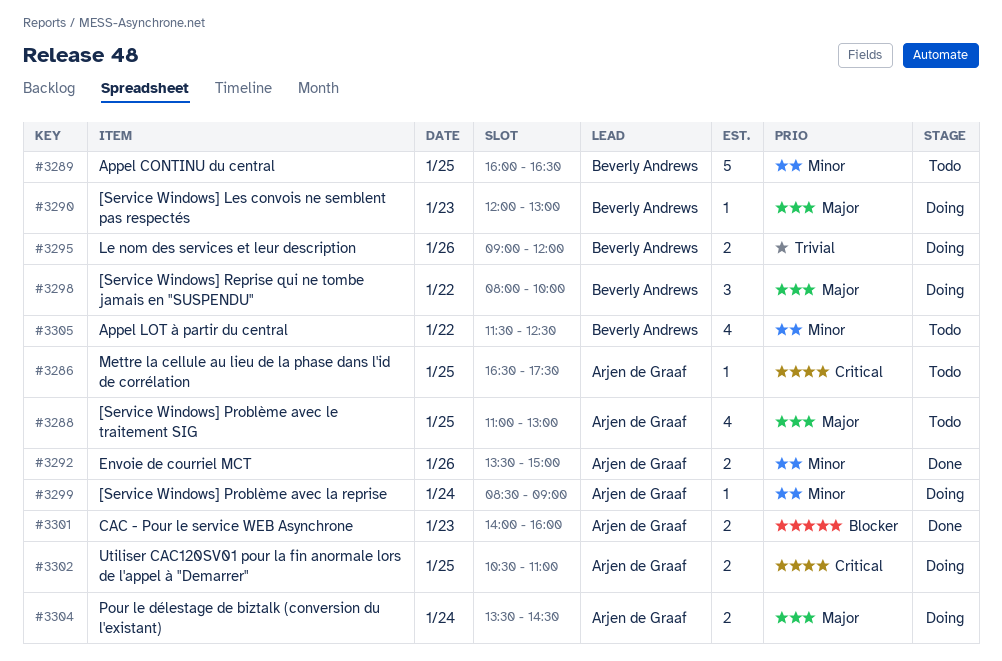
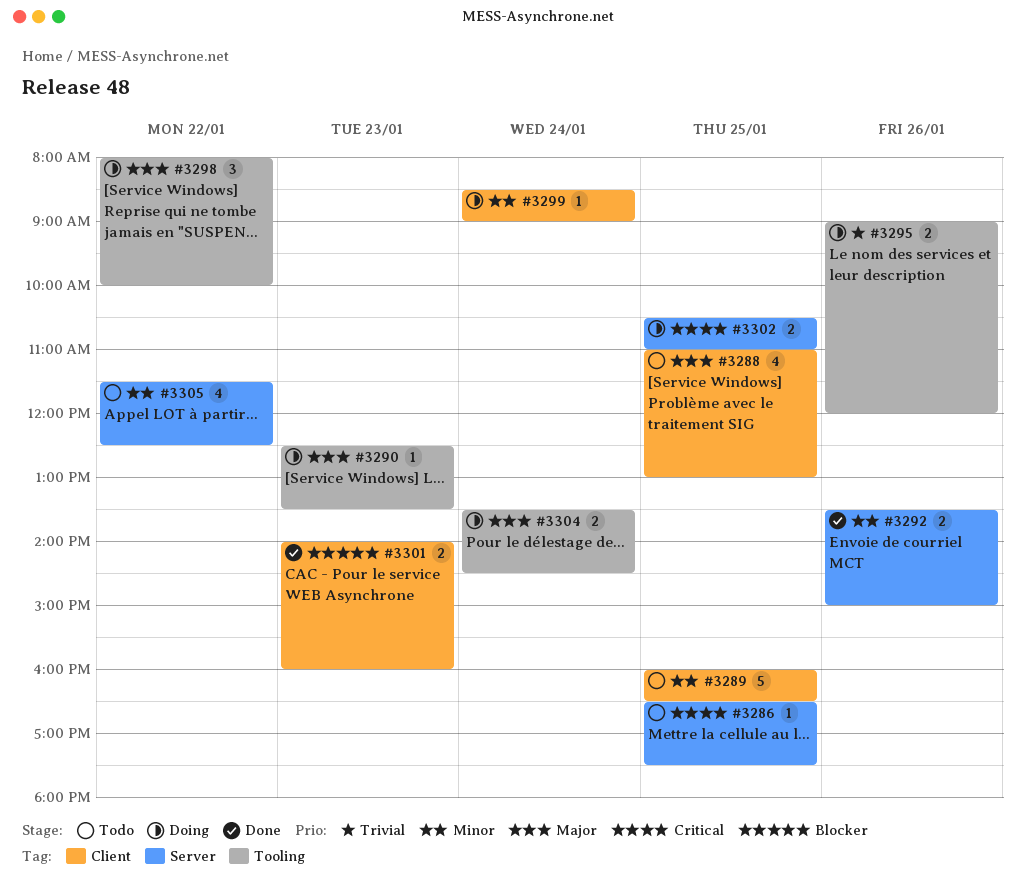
#3290, begins: 12:00 -> 12:30
#3290, ends: 13:00 -> 13:30

